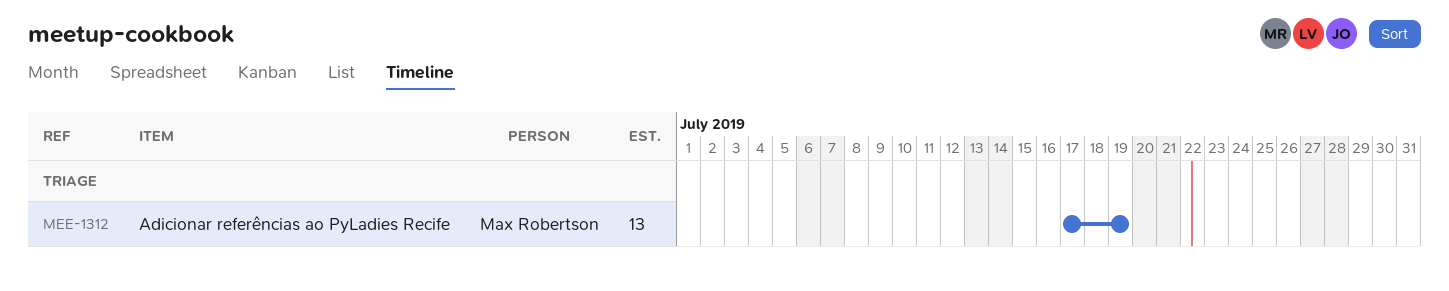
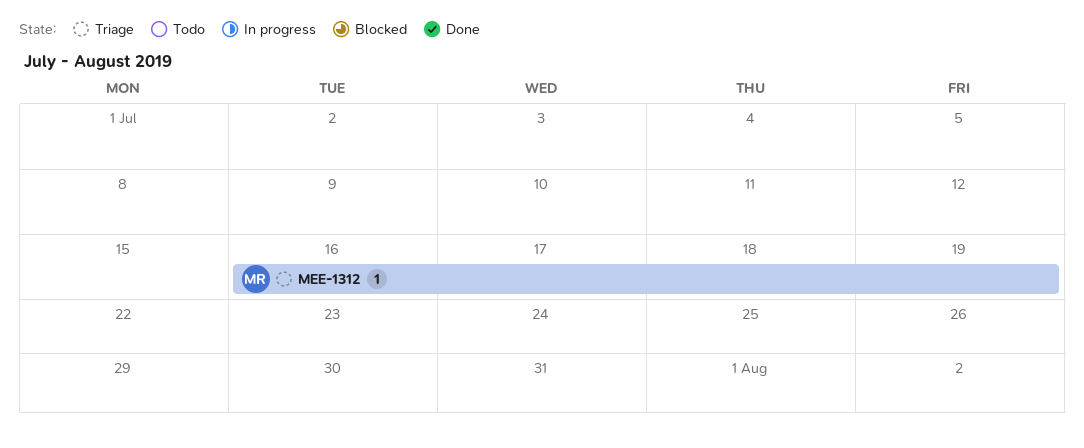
MEE-1312, estimate: 13 -> 1
MEE-1312, start: Jul 17 -> Jul 16

